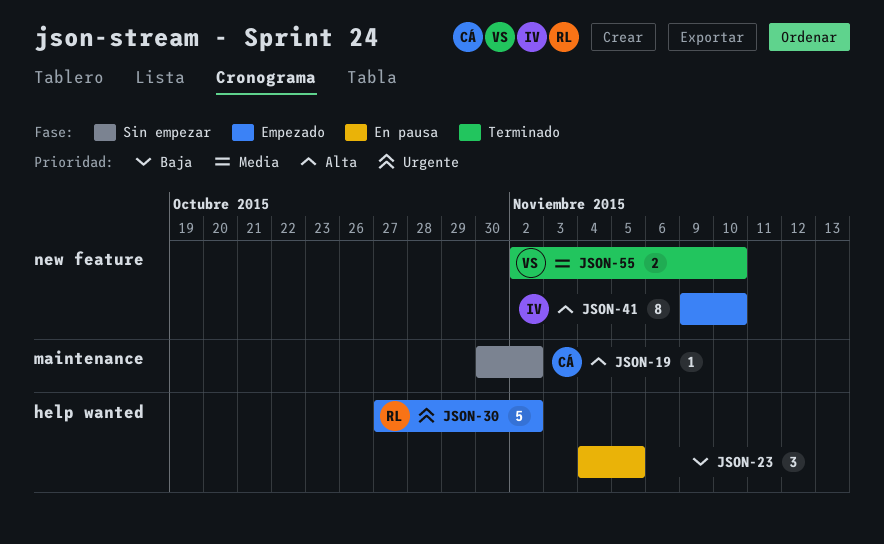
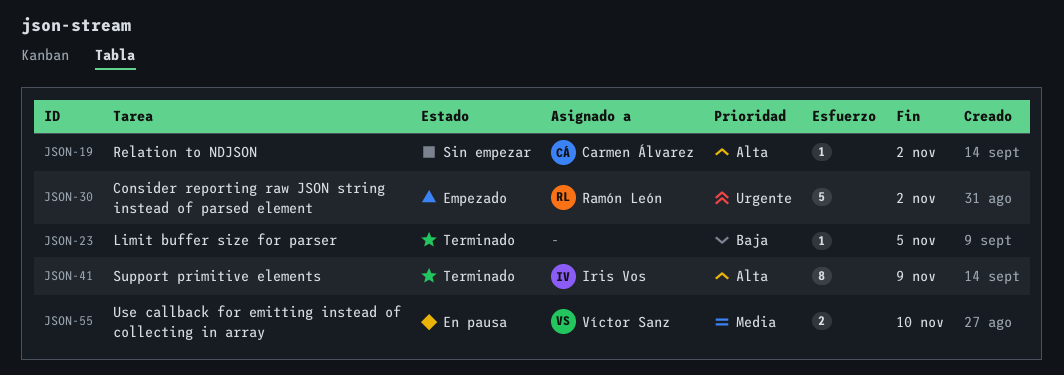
JSON-23, status: En pausa -> Terminado
JSON-23, estimate: 3 -> 1
JSON-41, status: Empezado -> Terminado
JSON-41, due: Nov 10 -> Nov 9
JSON-55, status: Terminado -> En pausa

